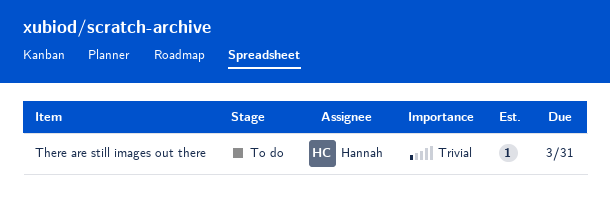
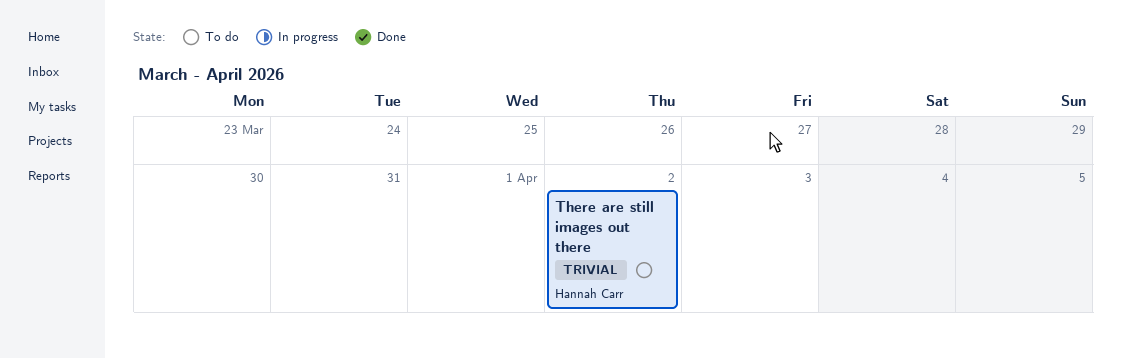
There are still images out there, due: Mar 31 -> Apr 2

